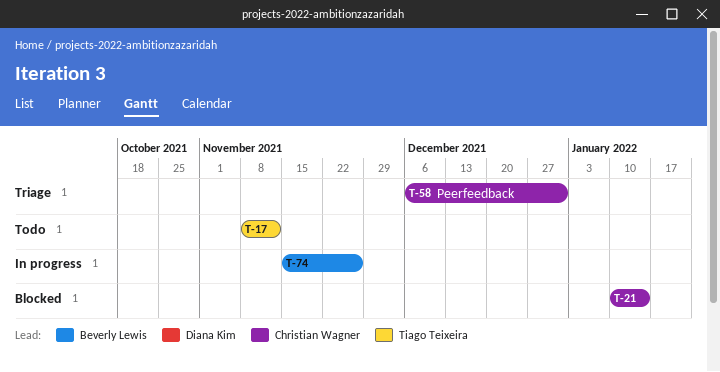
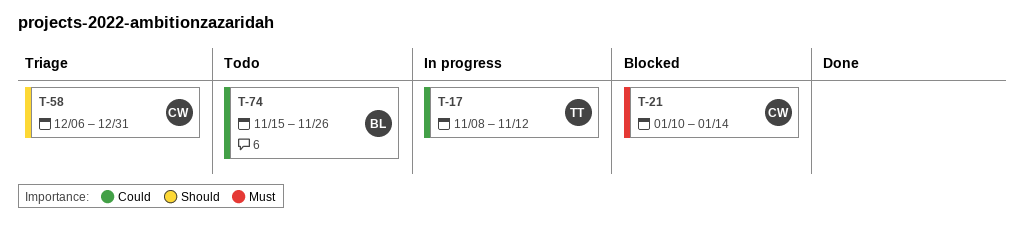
T-17, status: Todo -> In progress
T-74, status: In progress -> Todo

